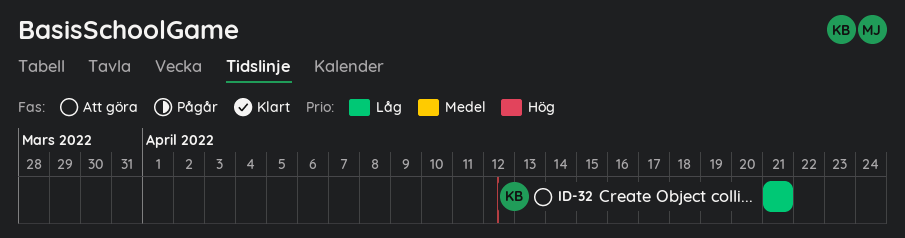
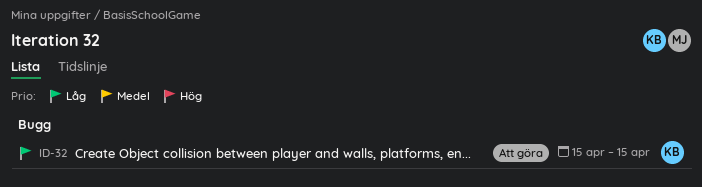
ID-32, start: Apr 21 -> Apr 15
ID-32, due: Apr 21 -> Apr 15

